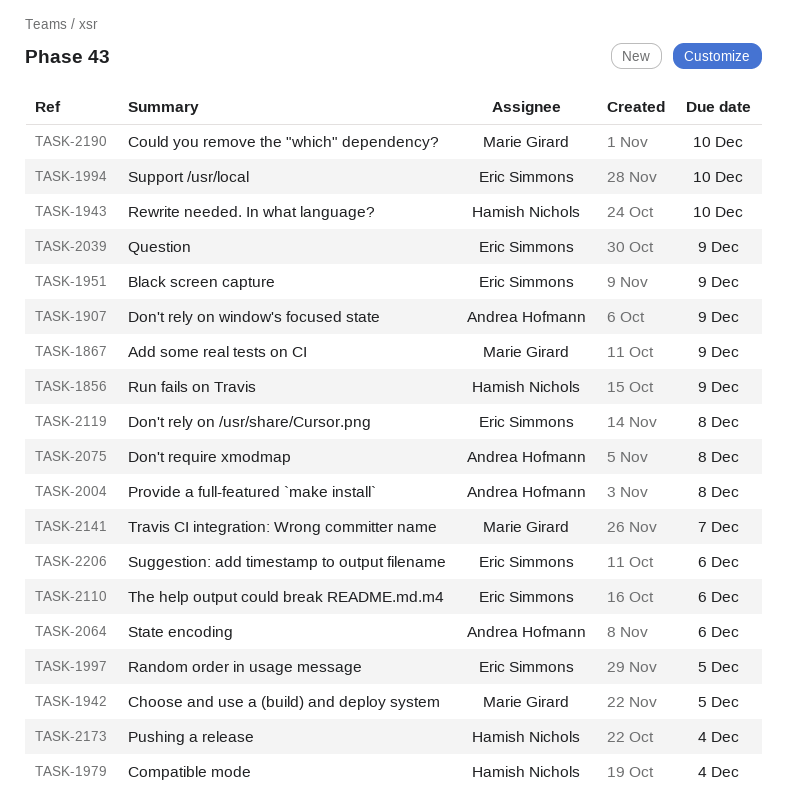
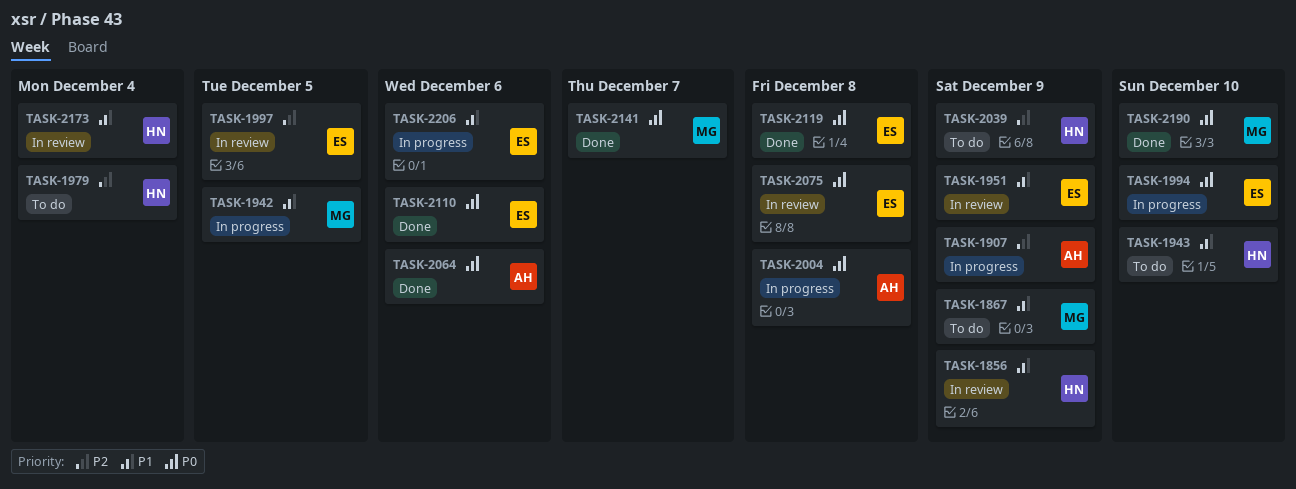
TASK-2039, owner: Eric Simmons -> Hamish Nichols
TASK-2075, owner: Andrea Hofmann -> Eric Simmons

